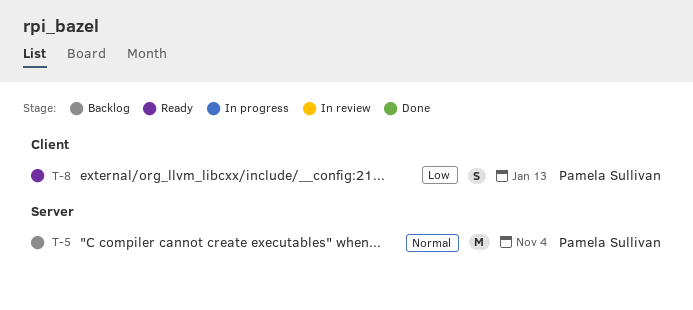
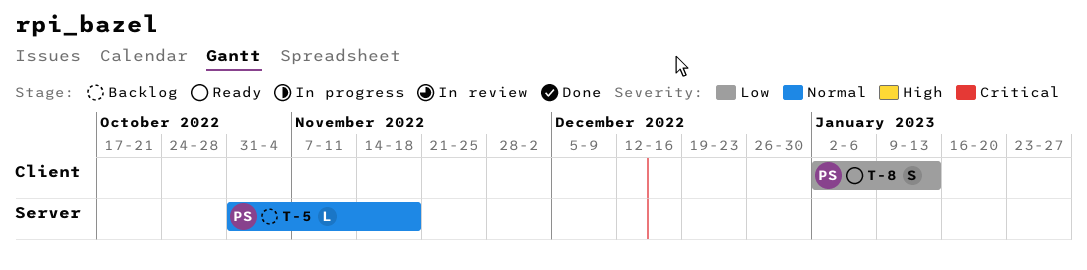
T-5, estimate: M -> L
T-5, due: Nov 4 -> Nov 18

